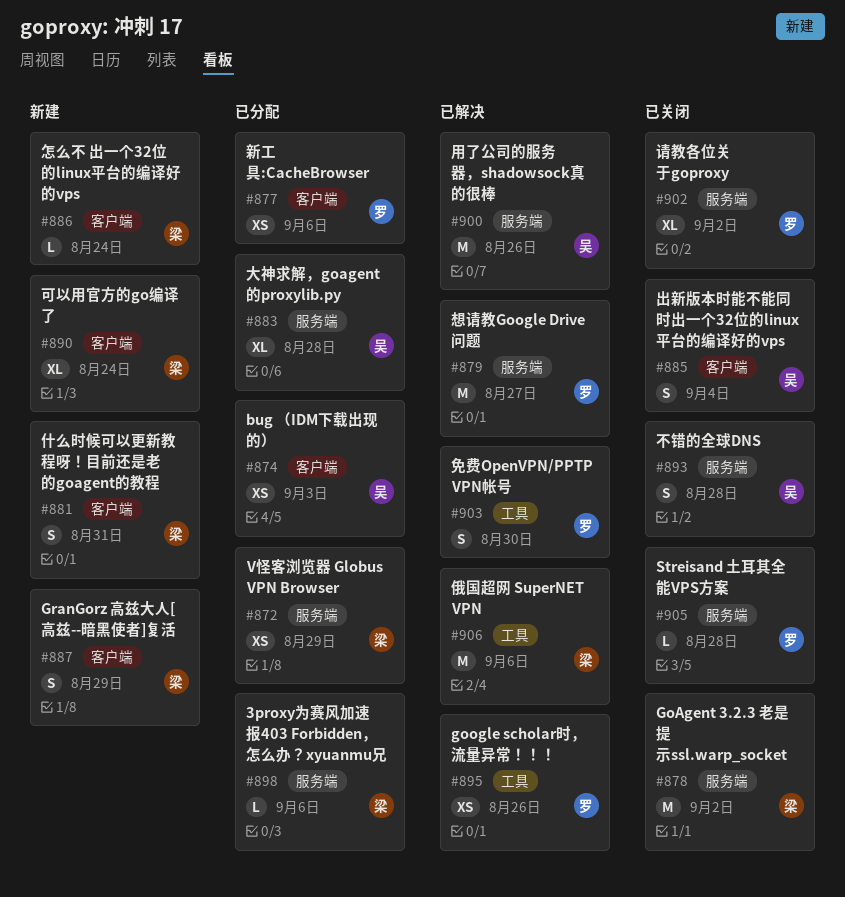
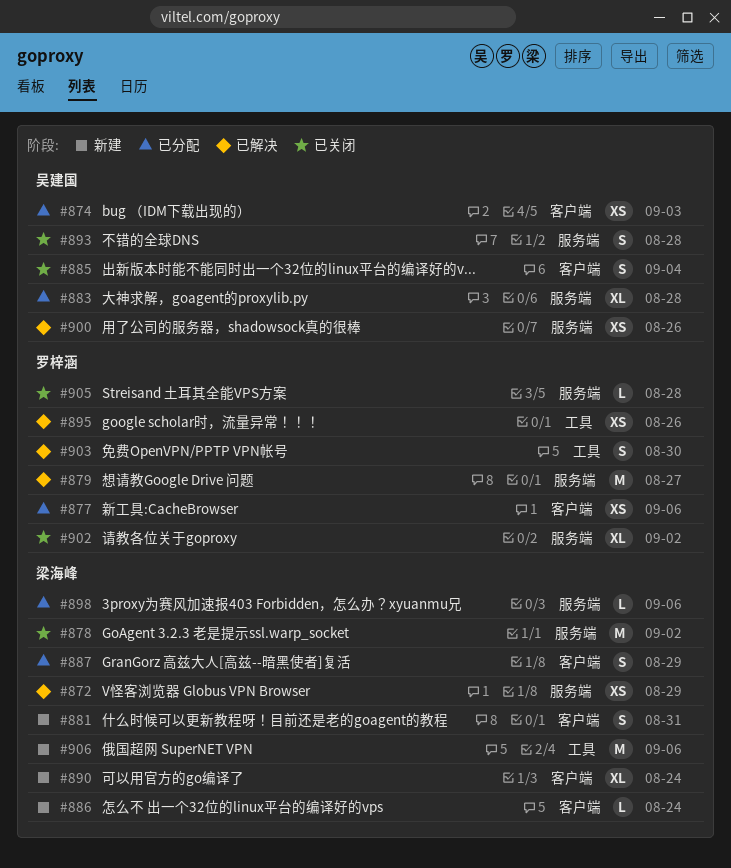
#872, status: 已分配 -> 已解决
#887, status: 新建 -> 已分配
#900, estimate: M -> XS
#906, status: 已解决 -> 新建

